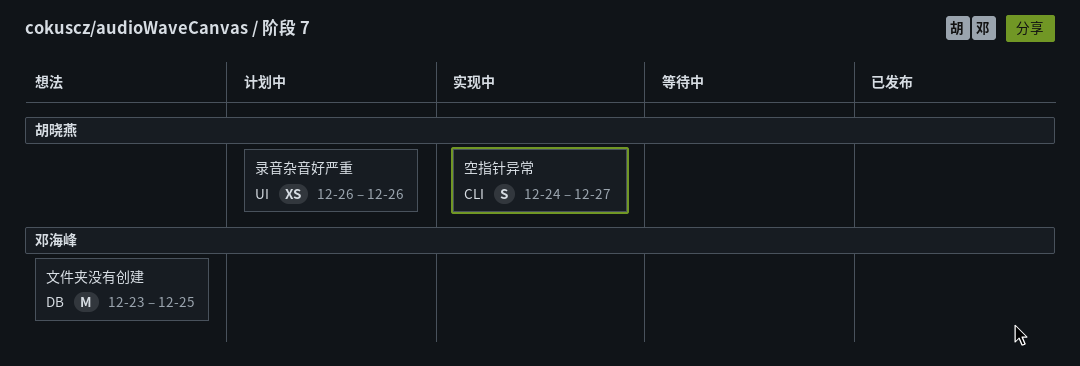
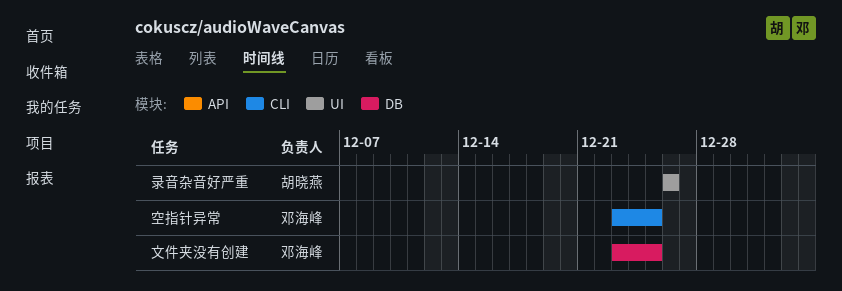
空指针异常, owner: 胡晓燕 -> 邓海峰
空指针异常, start: Dec 24 -> Dec 23
空指针异常, due: Dec 27 -> Dec 25

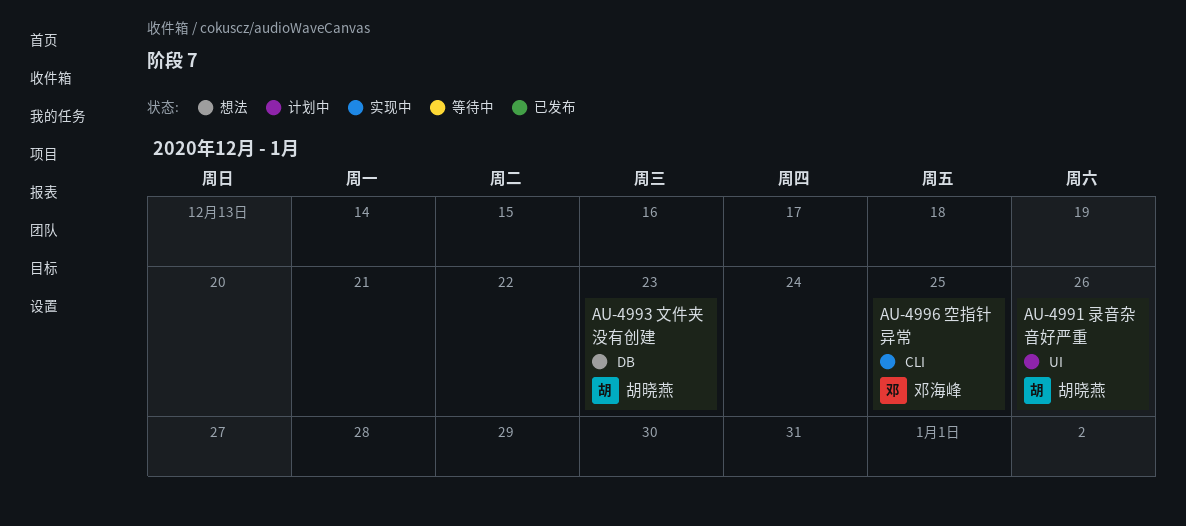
文件夹没有创建, owner: 邓海峰 -> 胡晓燕
文件夹没有创建, due: Dec 25 -> Dec 23

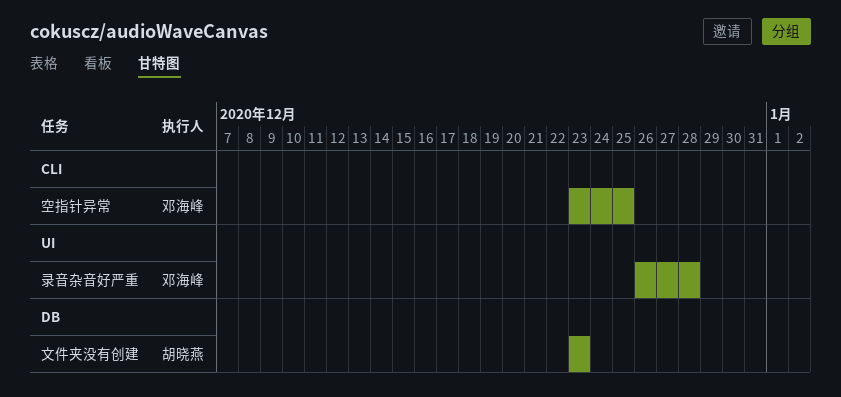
录音杂音好严重, owner: 胡晓燕 -> 邓海峰
录音杂音好严重, due: Dec 26 -> Dec 28

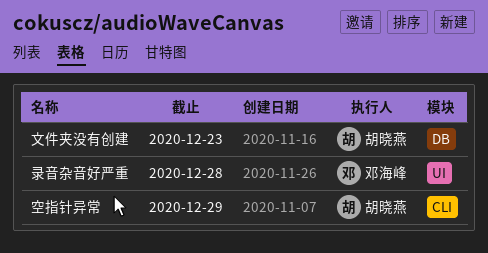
空指针异常, owner: 邓海峰 -> 胡晓燕
空指针异常, due: Dec 25 -> Dec 29

